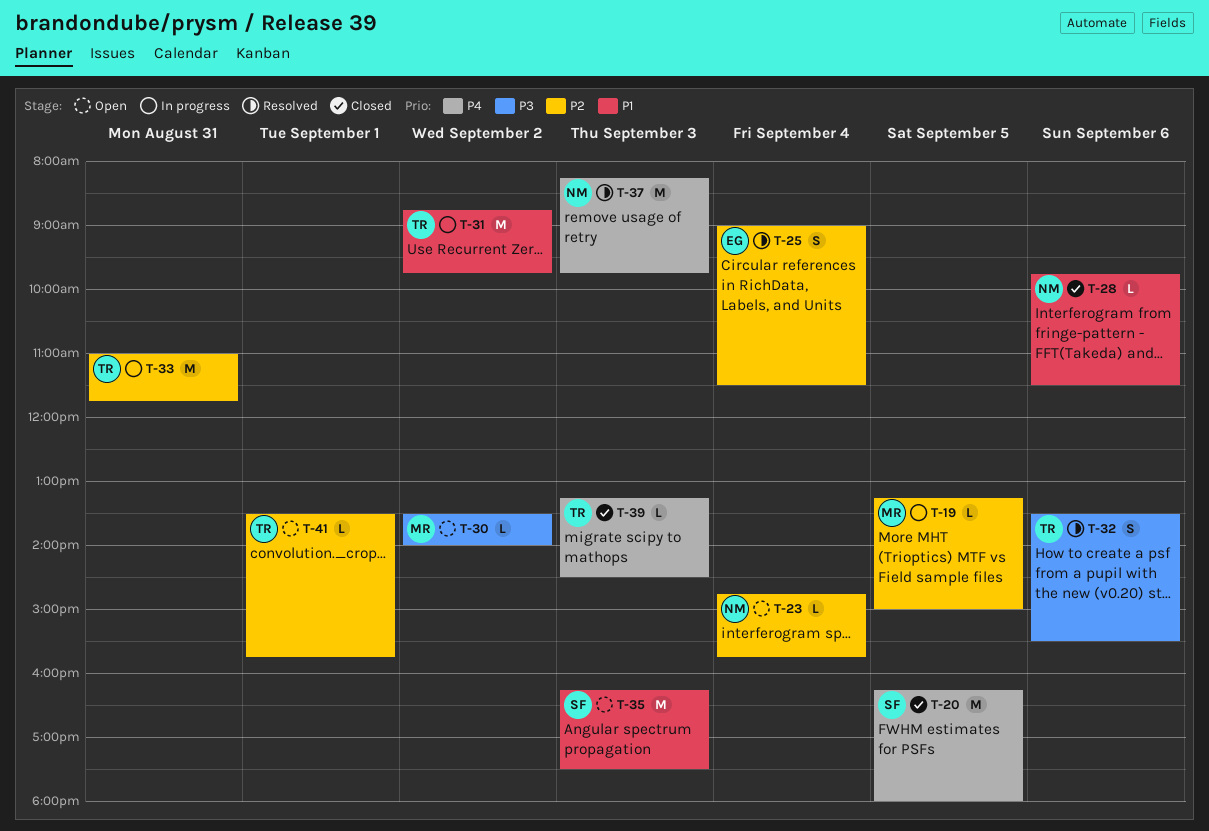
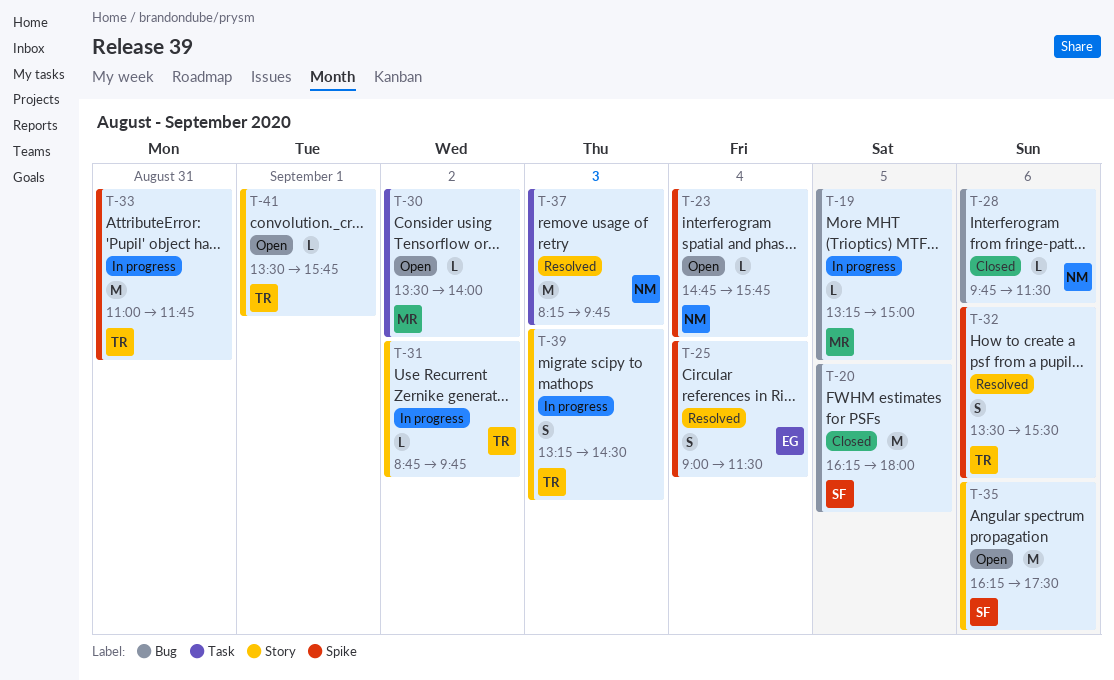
T-31, estimate: M -> L
T-35, day: Sep 3 -> Sep 6
T-39, status: Closed -> In progress
T-39, estimate: L -> S

